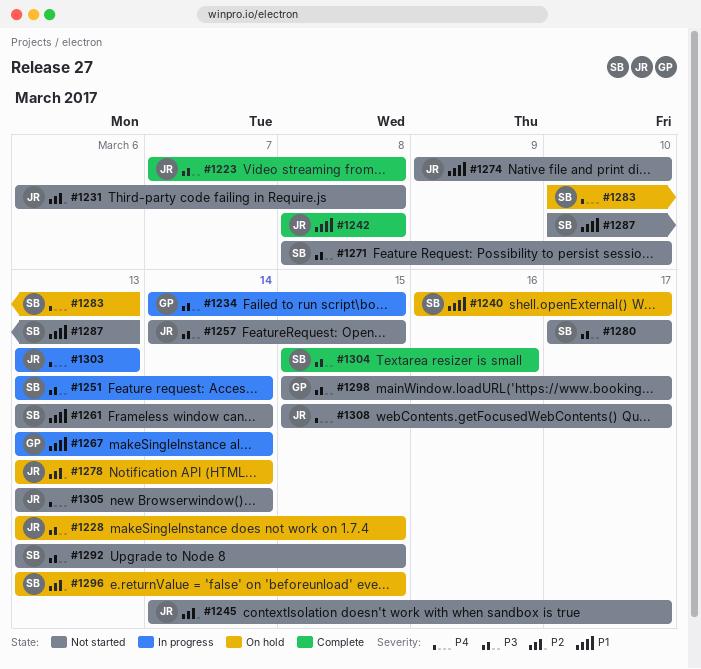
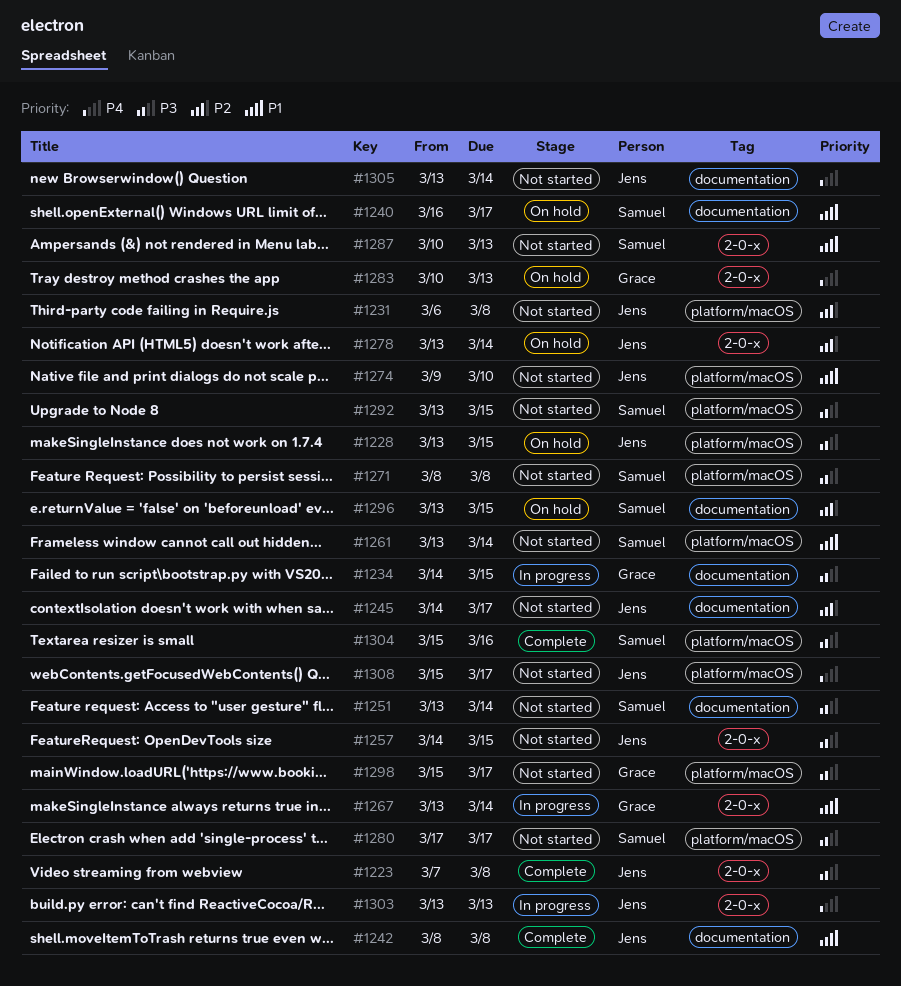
#1251, status: In progress -> Not started
#1271, due: Mar 10 -> Mar 8
#1283, owner: Samuel -> Grace

